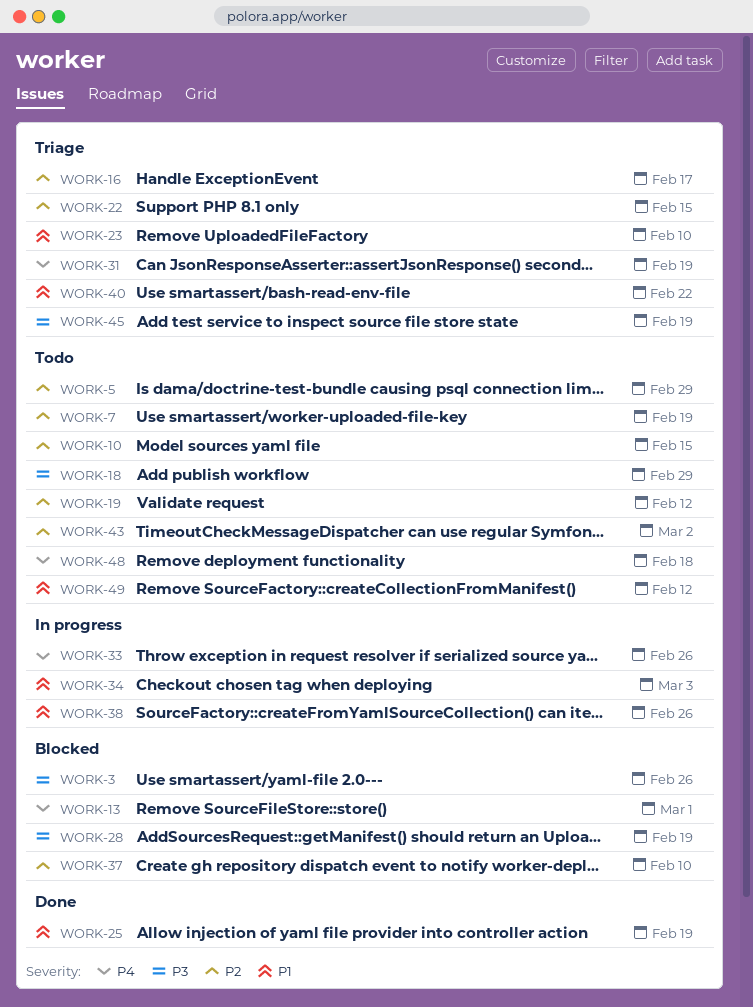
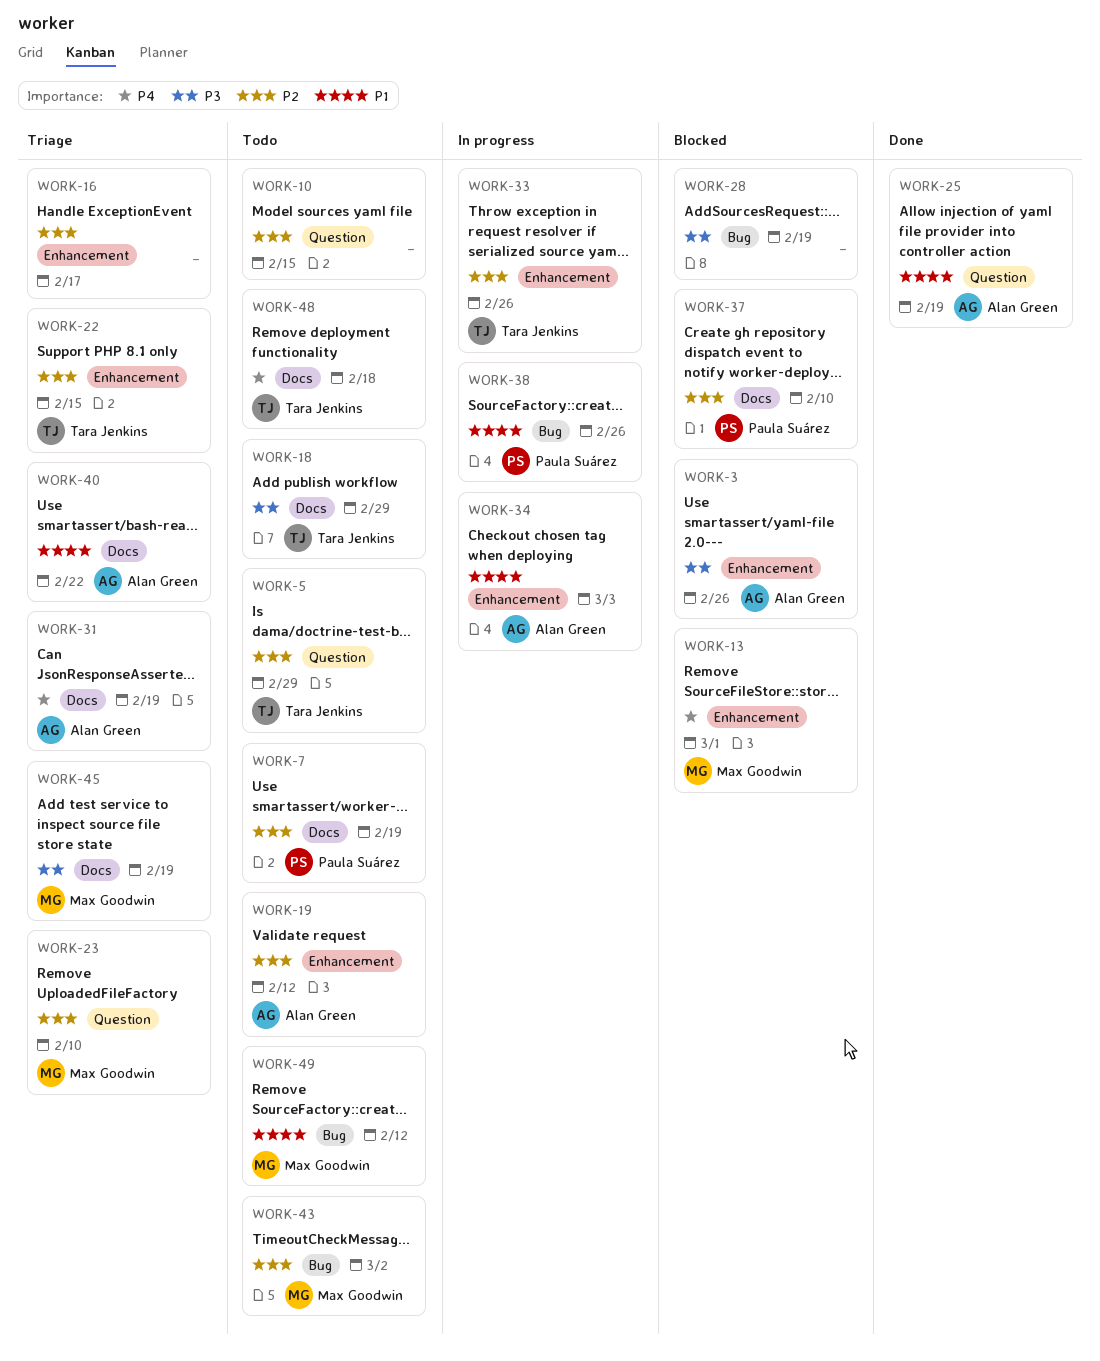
WORK-23, priority: P1 -> P2
WORK-33, priority: P4 -> P2

